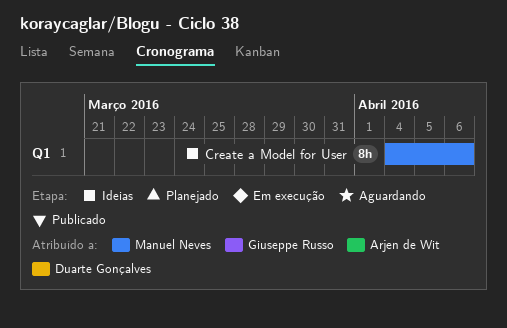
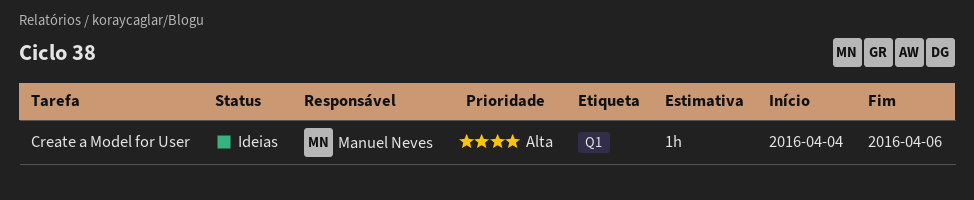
Create a Model for User, estimate: 8h -> 1h

